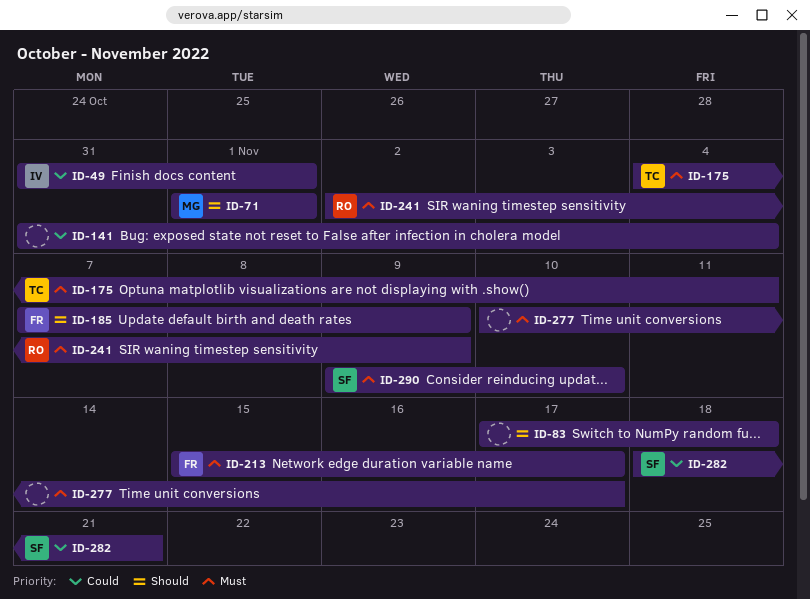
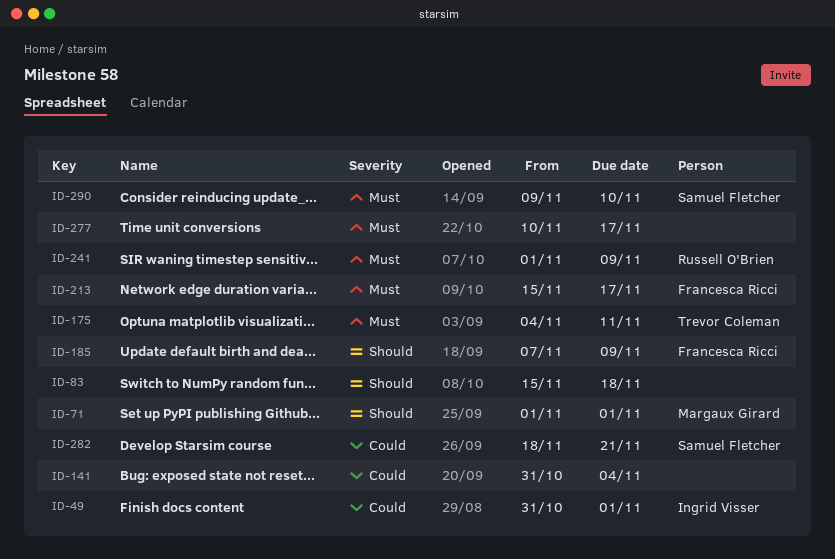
ID-83, start: Nov 17 -> Nov 15
ID-241, start: Nov 2 -> Nov 1

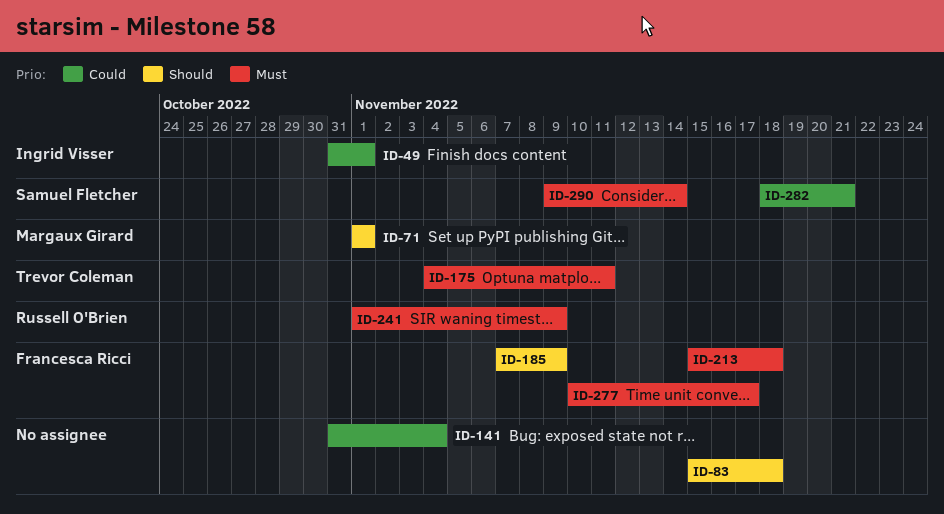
ID-213, due: Nov 17 -> Nov 18
ID-277, owner: none -> Francesca Ricci
ID-290, due: Nov 10 -> Nov 14

